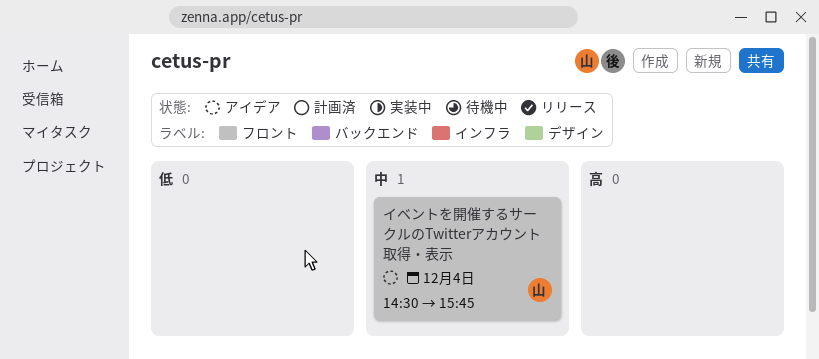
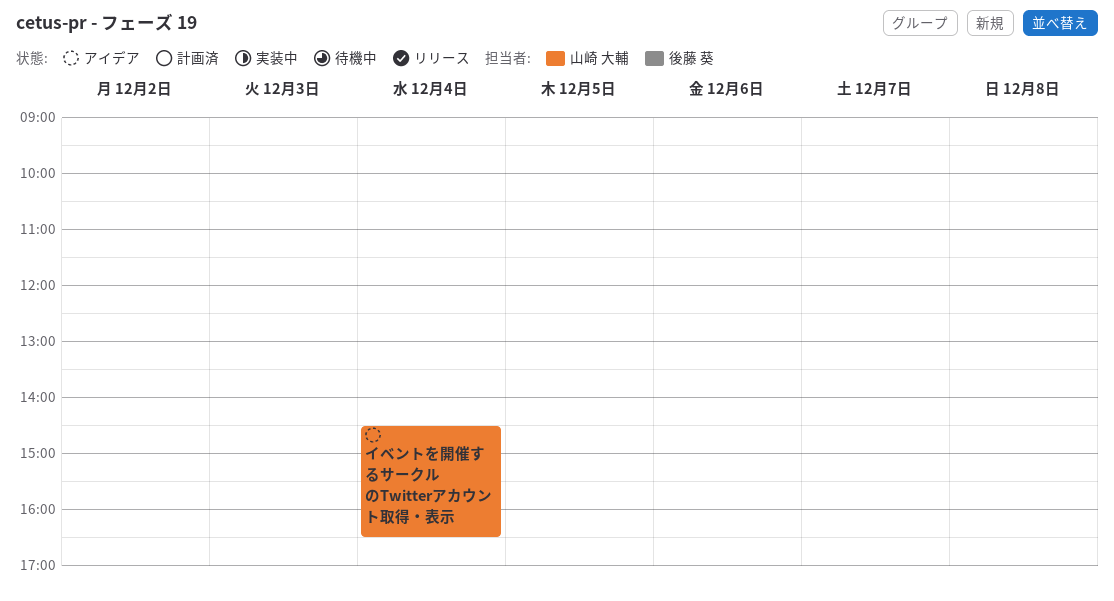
イベントを開催するサークルのTwitterアカウント取得・表示, ends: 15:45 -> 16:30

